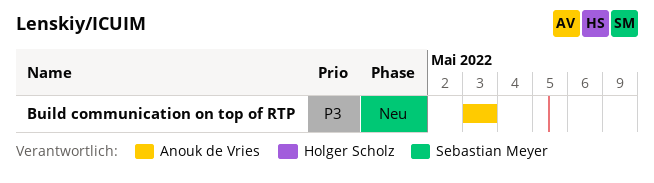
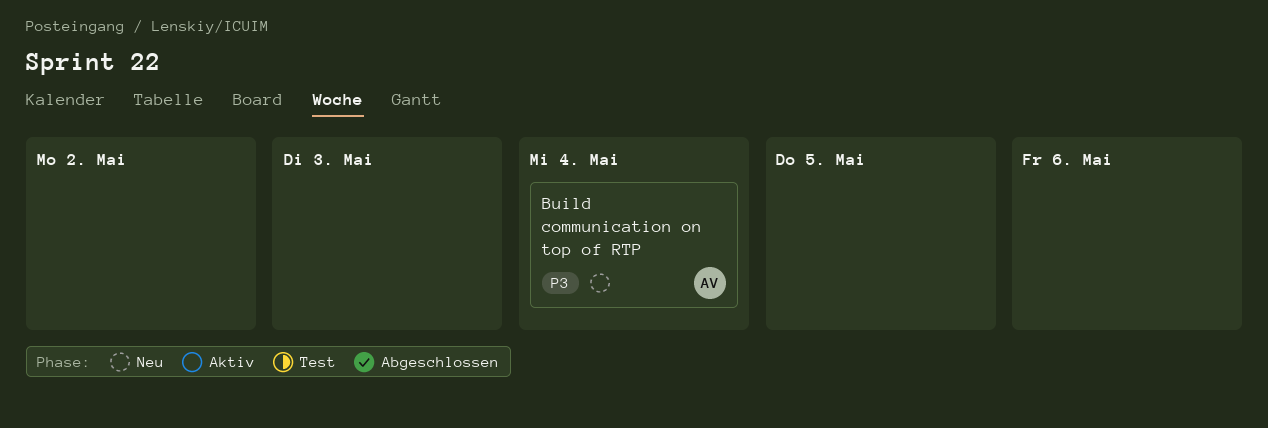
Build communication on top of RTP, due: May 3 -> May 4

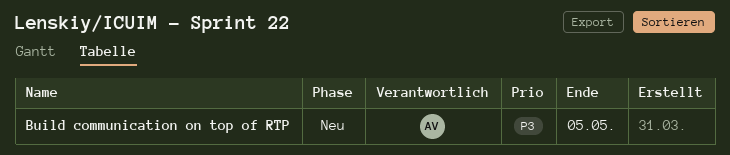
Build communication on top of RTP, due: May 4 -> May 5

